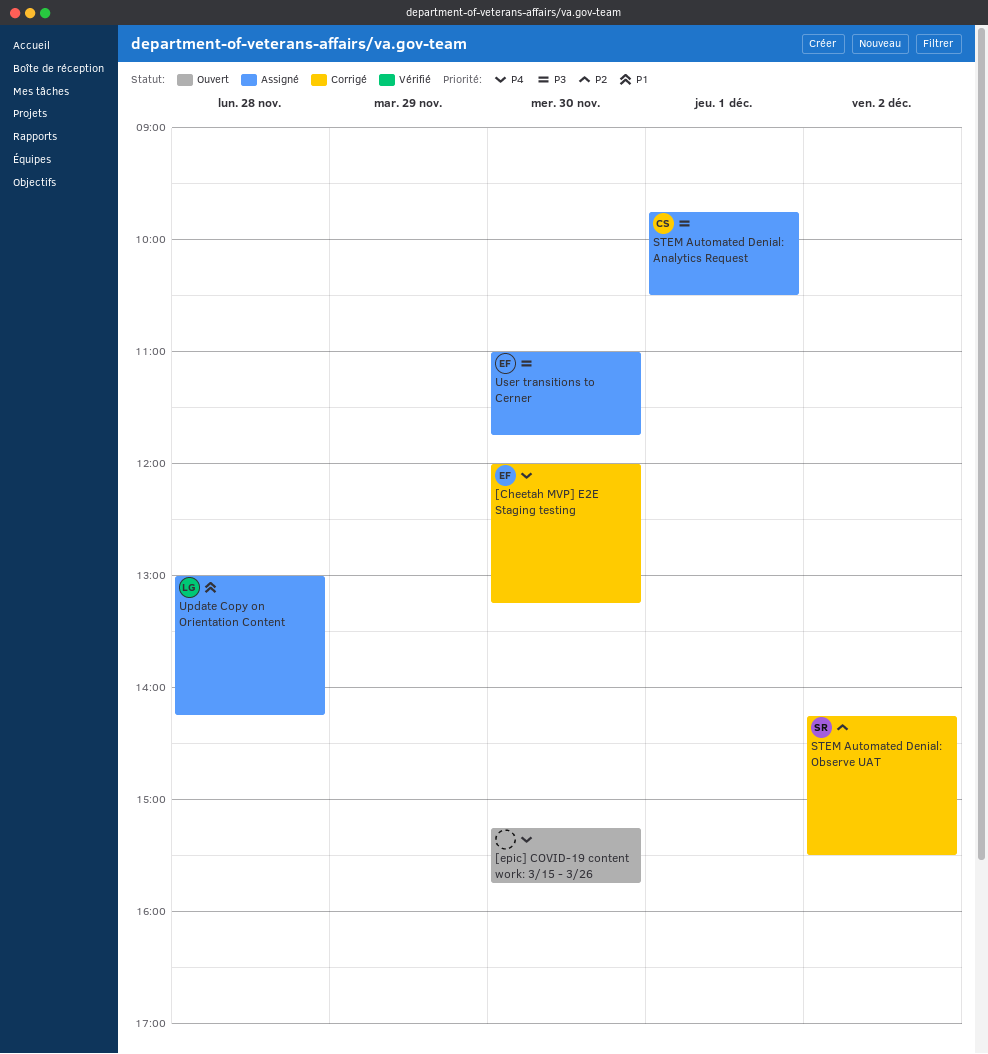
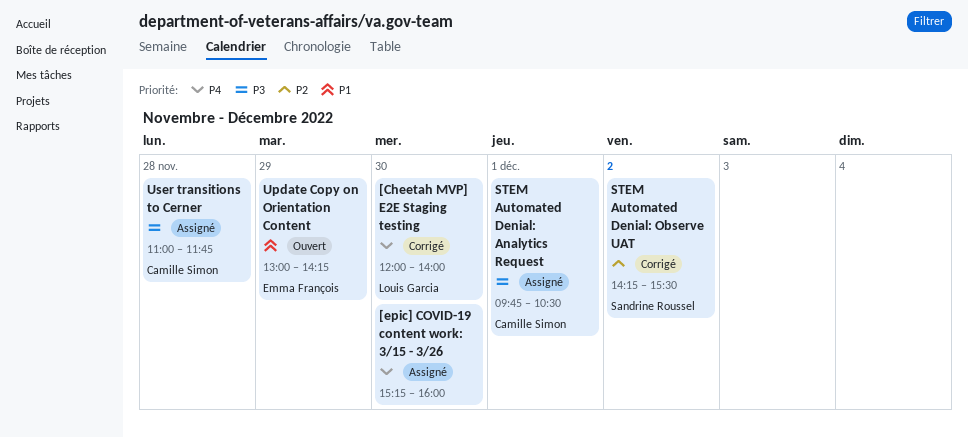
[Cheetah MVP] E2E Staging testing, owner: Emma François -> Louis Garcia
[Cheetah MVP] E2E Staging testing, ends: 13:15 -> 14:00
[epic] COVID-19 content work: 3/15 - 3/26, status: Ouvert -> Assigné
[epic] COVID-19 content work: 3/15 - 3/26, ends: 15:45 -> 16:00
Update Copy on Orientation Content, status: Assigné -> Ouvert
Update Copy on Orientation Content, owner: Louis Garcia -> Emma François
Update Copy on Orientation Content, day: Nov 28 -> Nov 29
User transitions to Cerner, owner: Emma François -> Camille Simon
User transitions to Cerner, day: Nov 30 -> Nov 28

